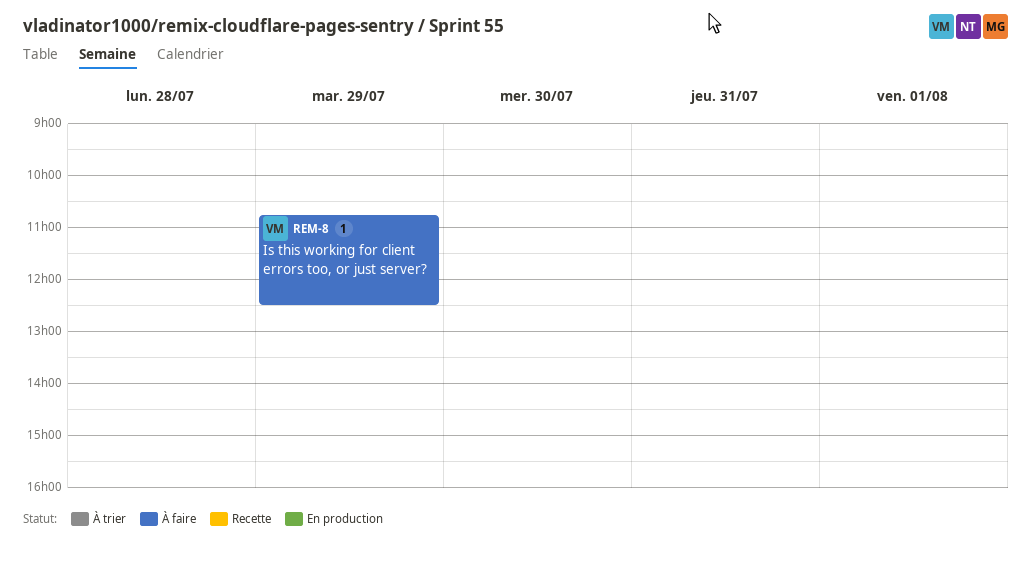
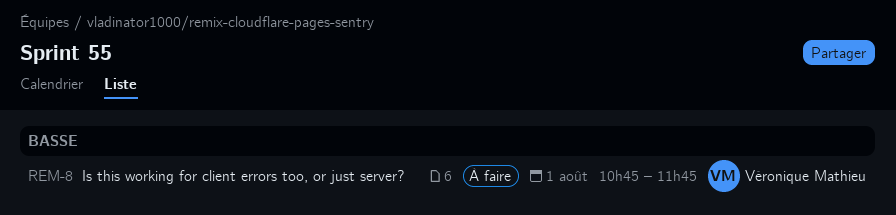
REM-8, day: Jul 29 -> Aug 1
REM-8, ends: 12:30 -> 11:45

